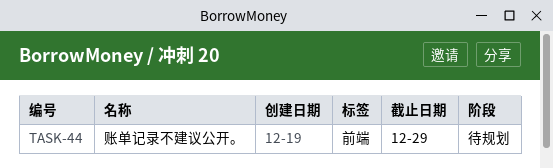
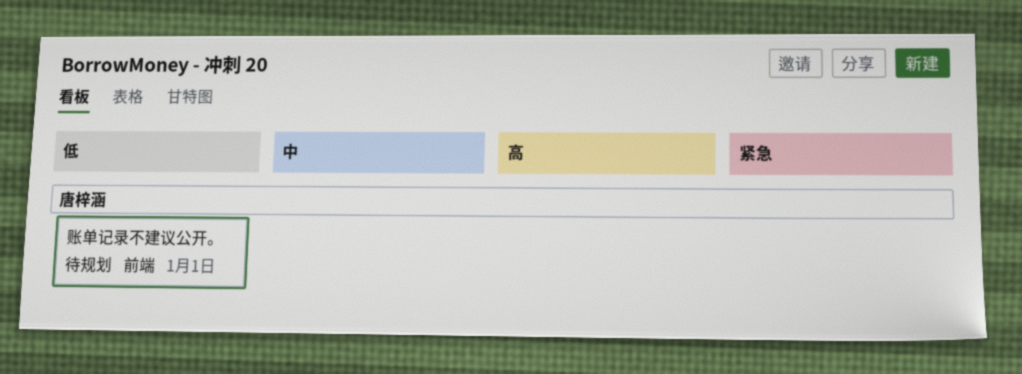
账单记录不建议公开。, due: Dec 29 -> Jan 1

